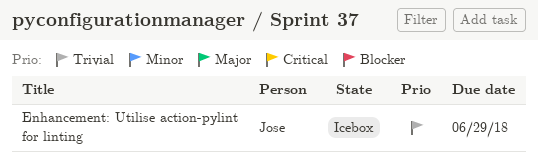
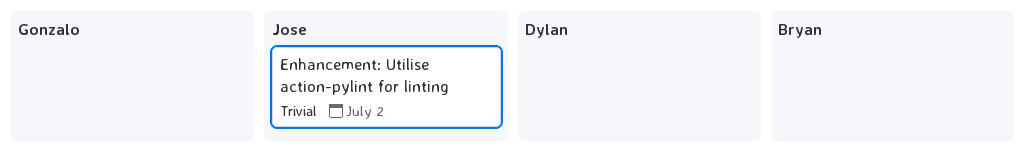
Enhancement: Utilise action-pylint for linting, due: Jun 29 -> Jul 2

